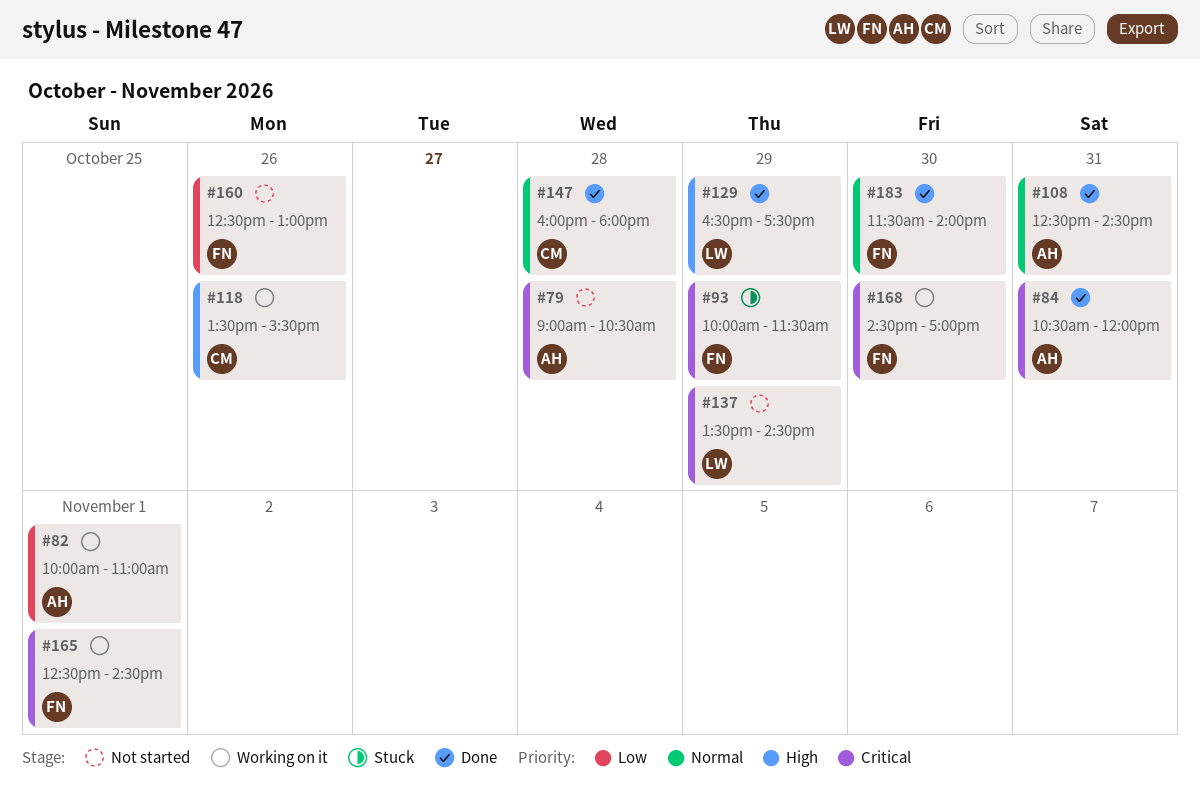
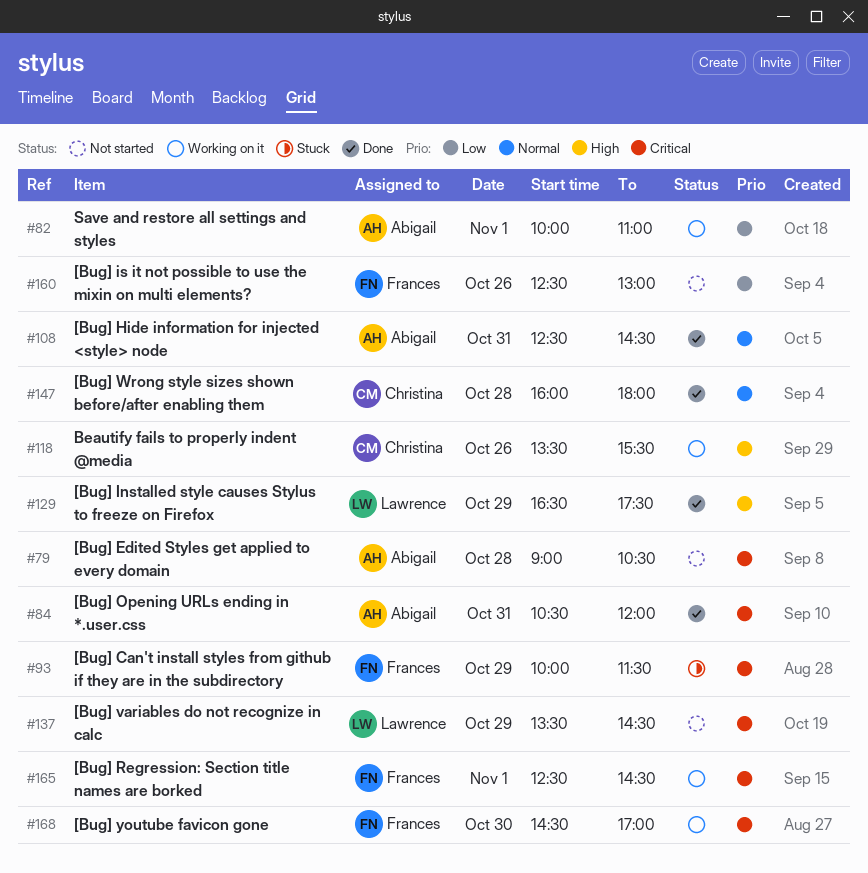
#183: present -> none

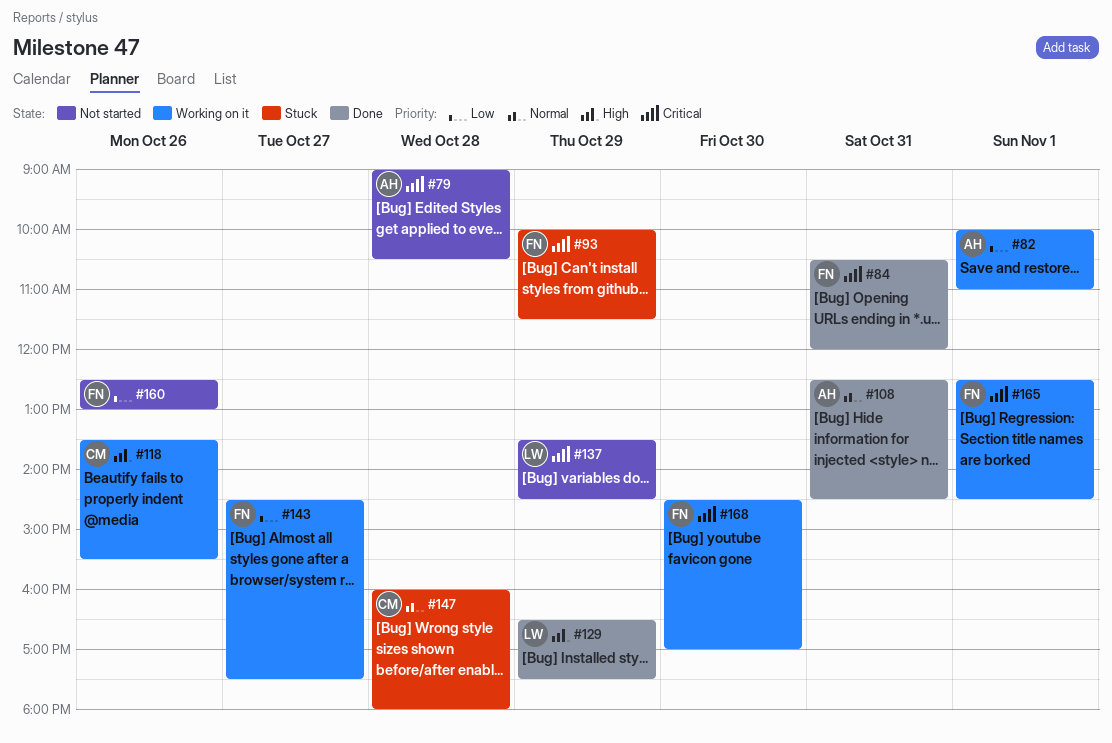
#84, owner: Abigail -> Frances
#143: none -> present
#147, status: Done -> Stuck

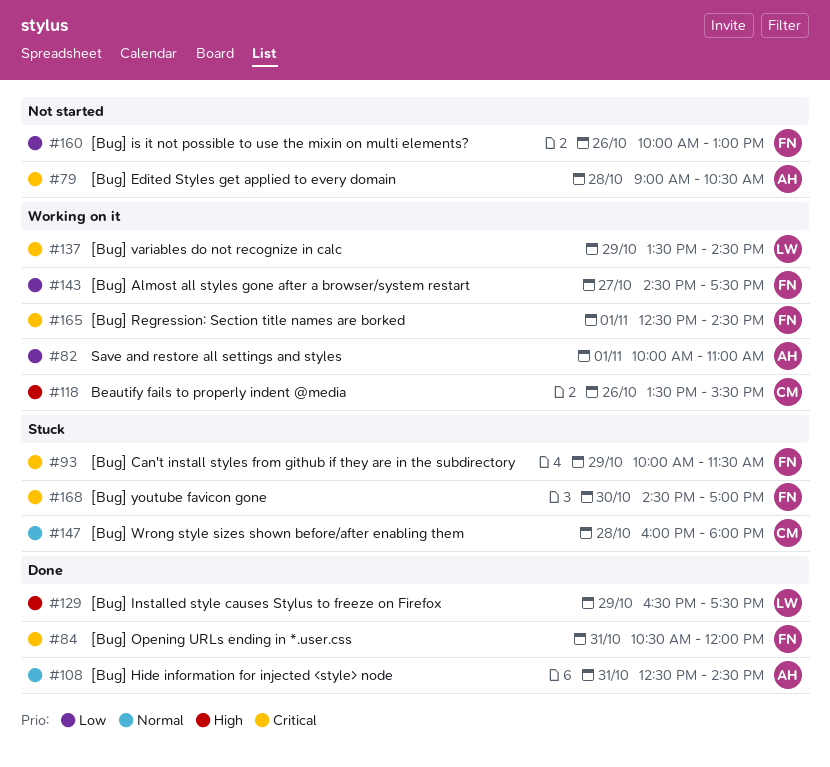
#137, status: Not started -> Working on it
#160, begins: 12:30 -> 10:00
#168, status: Working on it -> Stuck

